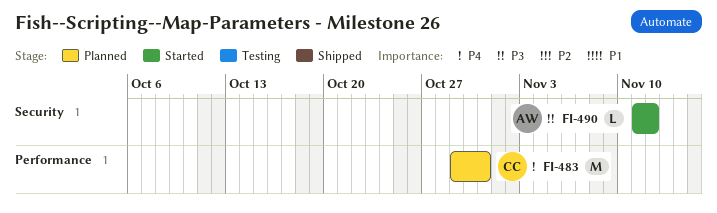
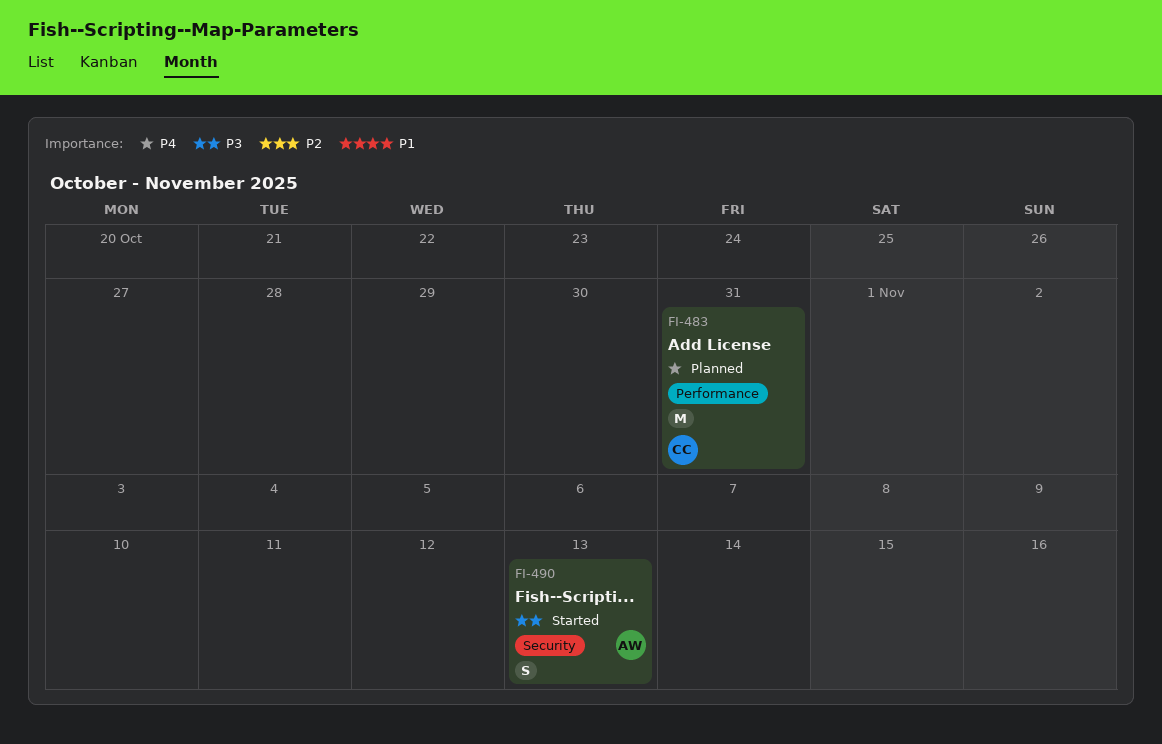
FI-490, estimate: L -> S
FI-490, due: Nov 12 -> Nov 13

